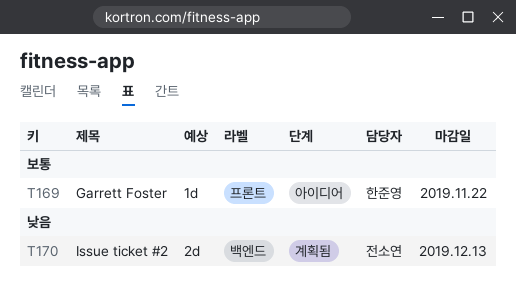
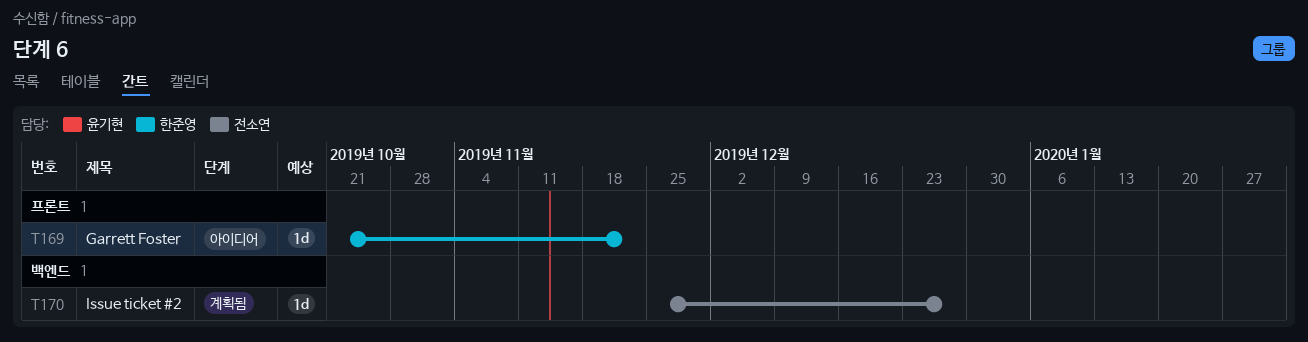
T170, estimate: 2d -> 1d
T170, due: Dec 13 -> Dec 27

